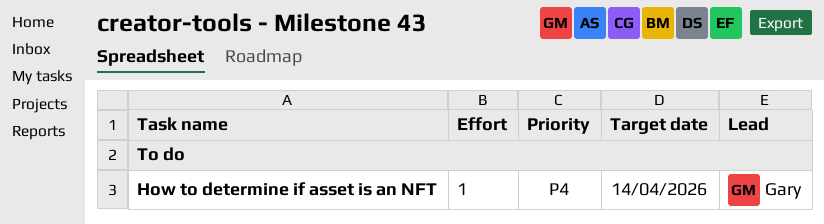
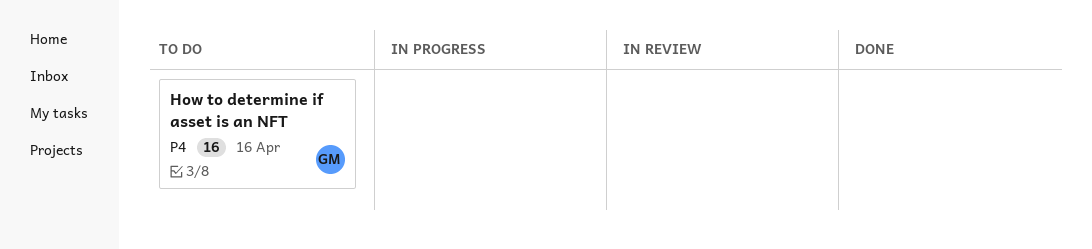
How to determine if asset is an NFT, estimate: 1 -> 16
How to determine if asset is an NFT, due: Apr 14 -> Apr 16

